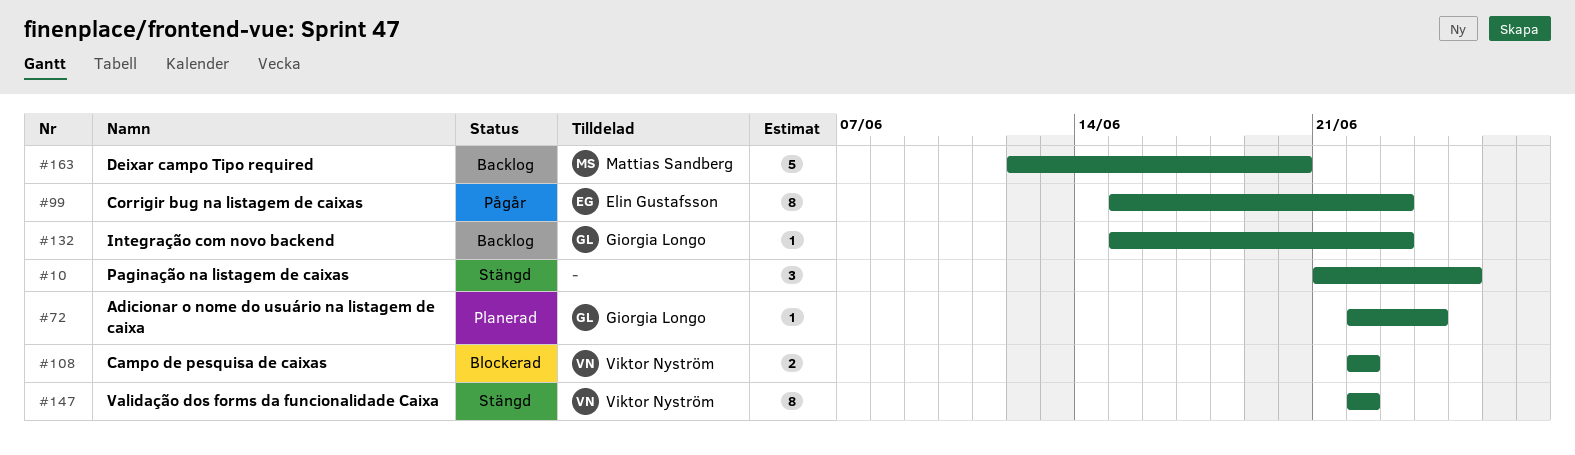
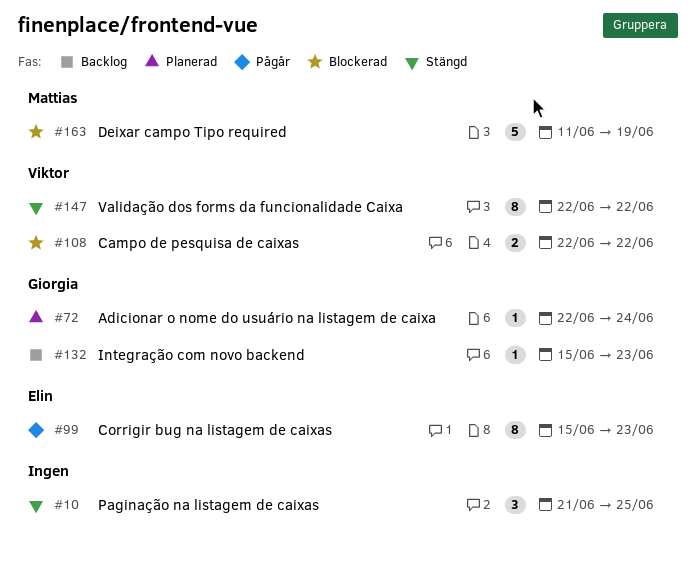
#163, status: Backlog -> Blockerad
#163, start: Jun 12 -> Jun 11
#163, due: Jun 20 -> Jun 19

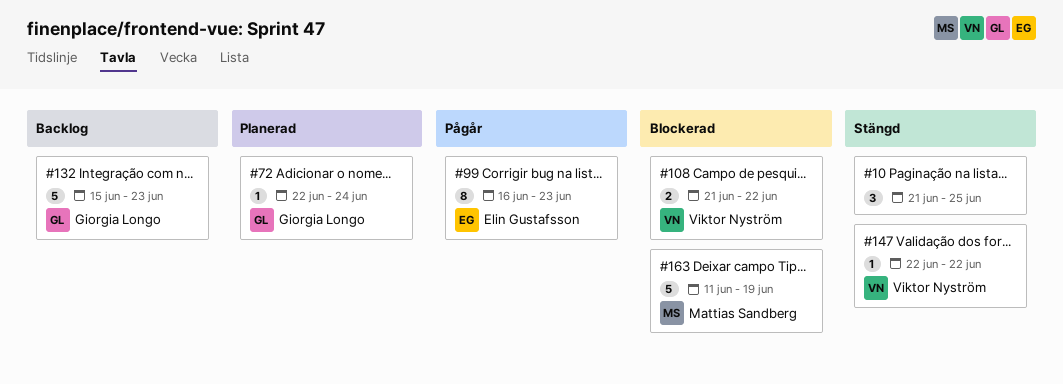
#99, start: Jun 15 -> Jun 16
#108, start: Jun 22 -> Jun 21
#132, estimate: 1 -> 5
#147, estimate: 8 -> 1

